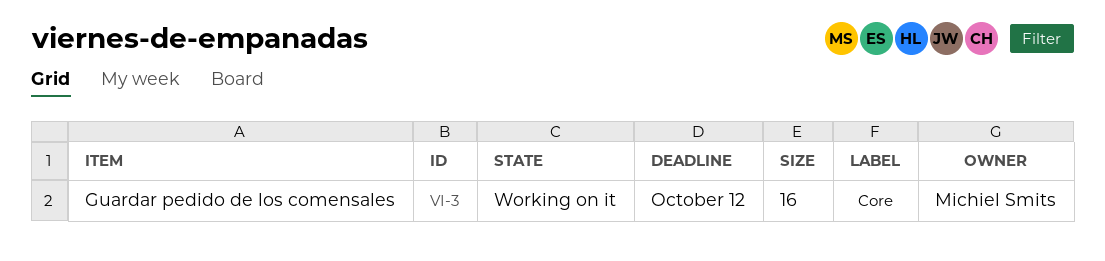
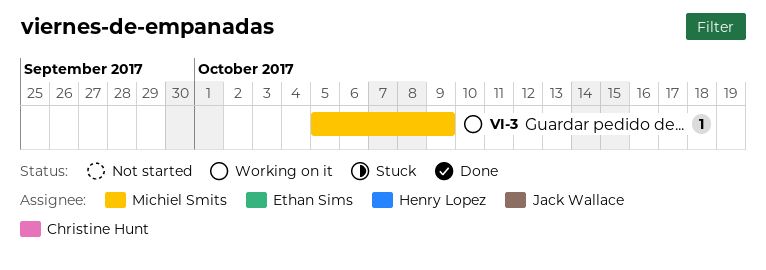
VI-3, estimate: 16 -> 1
VI-3, due: Oct 12 -> Oct 9

